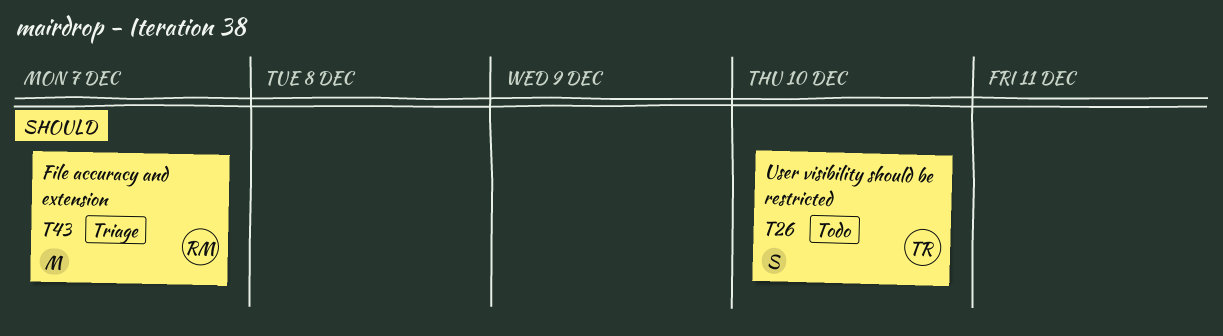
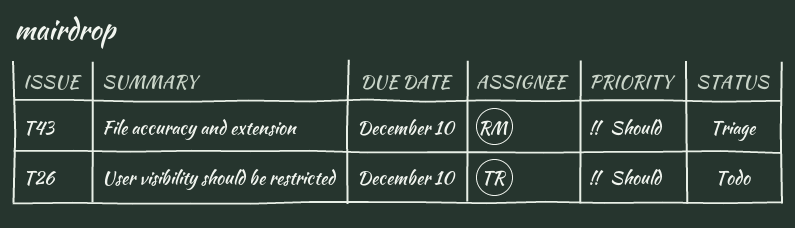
T43, due: Dec 7 -> Dec 10

